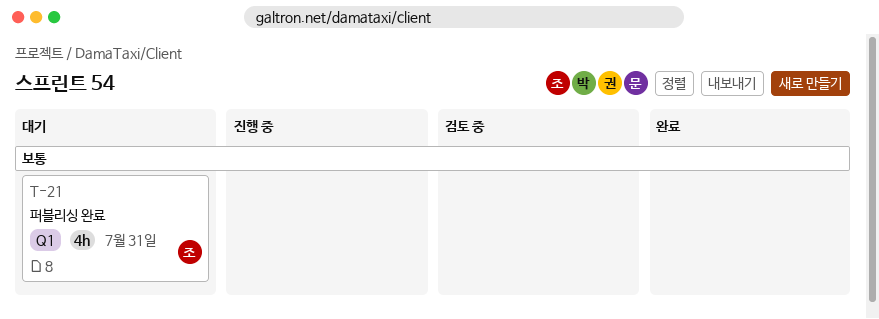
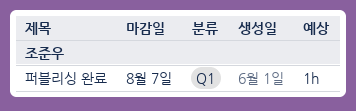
퍼블리싱 완료, estimate: 4h -> 1h
퍼블리싱 완료, due: Jul 31 -> Aug 7

